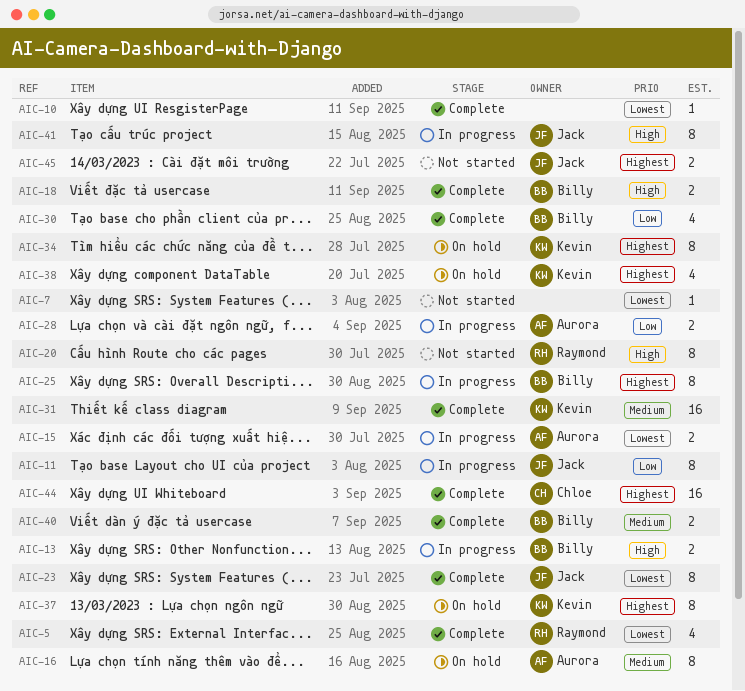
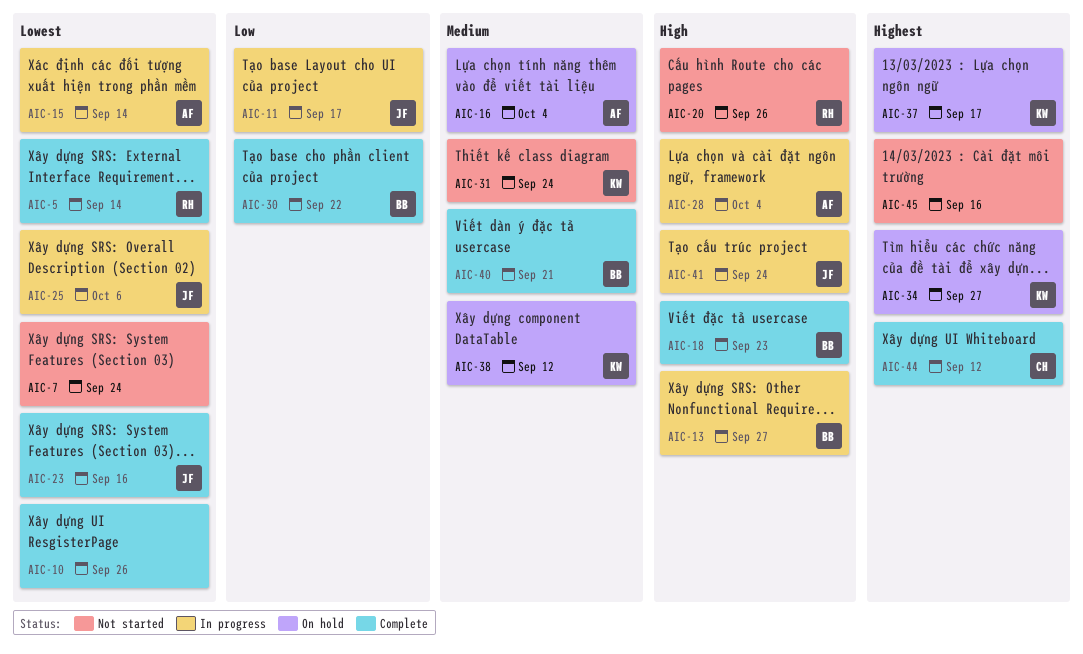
AIC-25, owner: Billy -> Jack
AIC-25, priority: Highest -> Lowest
AIC-28, priority: Low -> High
AIC-31, status: Complete -> Not started
AIC-38, priority: Highest -> Medium
AIC-45, owner: Jack -> none

